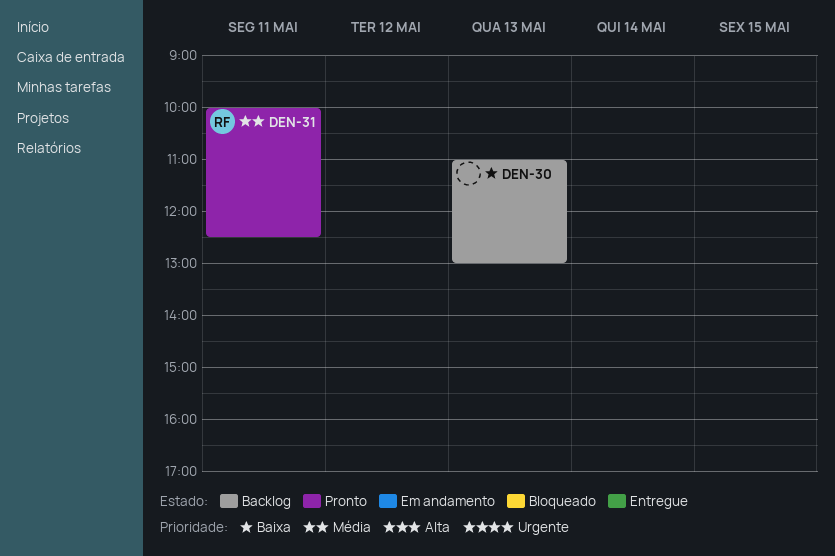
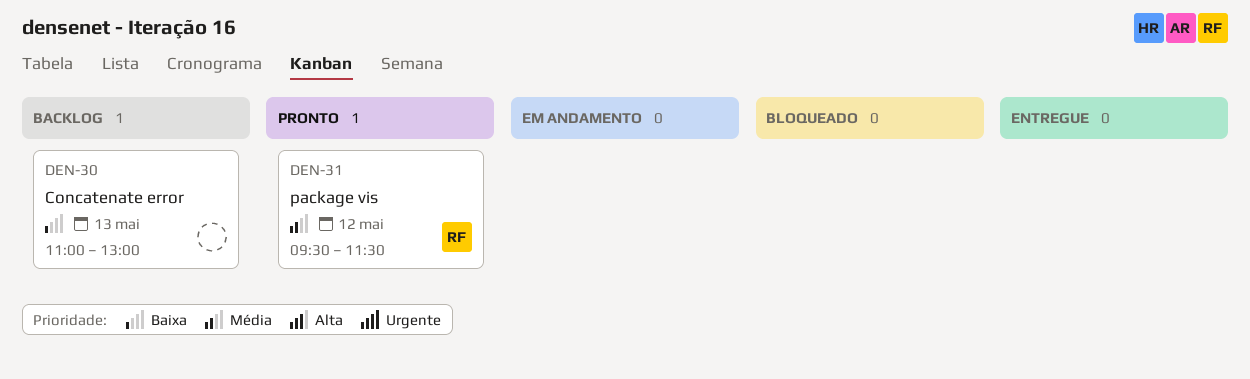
DEN-31, day: May 11 -> May 12
DEN-31, begins: 10:00 -> 09:30
DEN-31, ends: 12:30 -> 11:30

